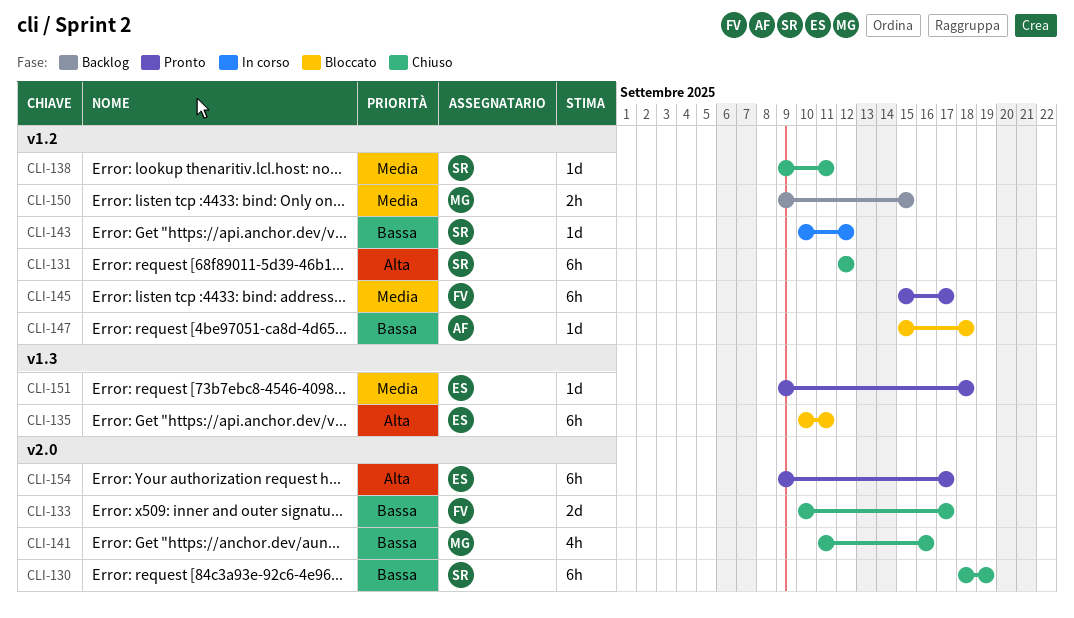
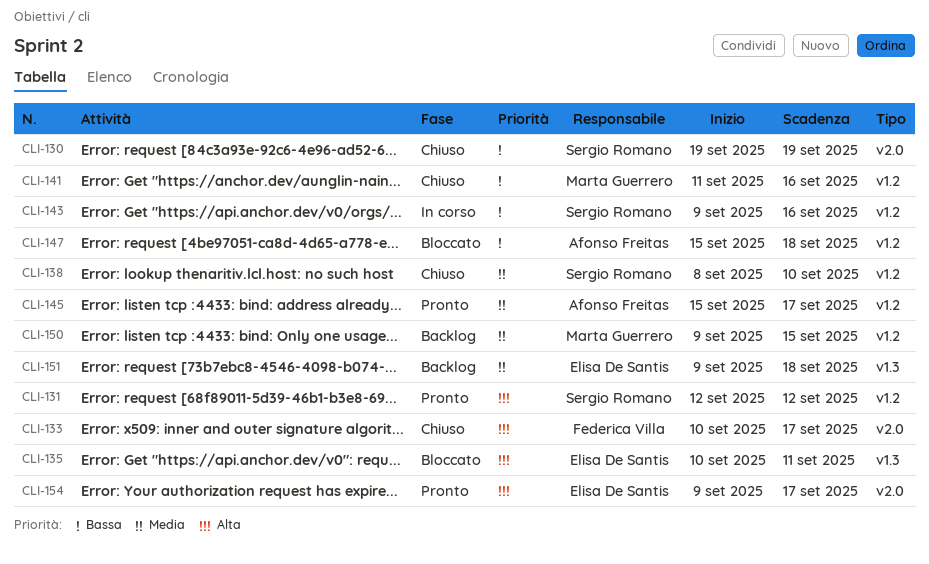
CLI-130, start: Sep 18 -> Sep 19
CLI-131, status: Chiuso -> Pronto
CLI-133, priority: Bassa -> Alta
CLI-138, start: Sep 9 -> Sep 8
CLI-138, due: Sep 11 -> Sep 10
CLI-141, label: v2.0 -> v1.2
CLI-143, start: Sep 10 -> Sep 9
CLI-143, due: Sep 12 -> Sep 16
CLI-145, owner: Federica Villa -> Afonso Freitas
CLI-151, status: Pronto -> Backlog

